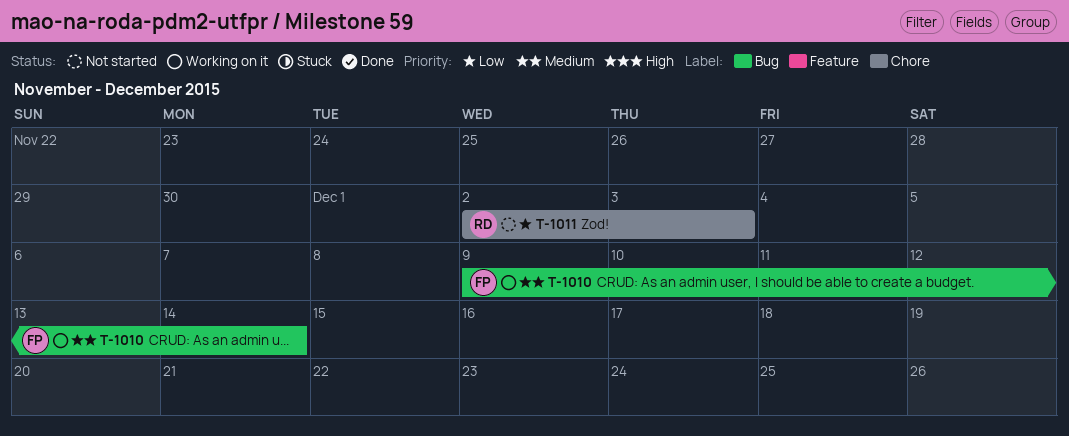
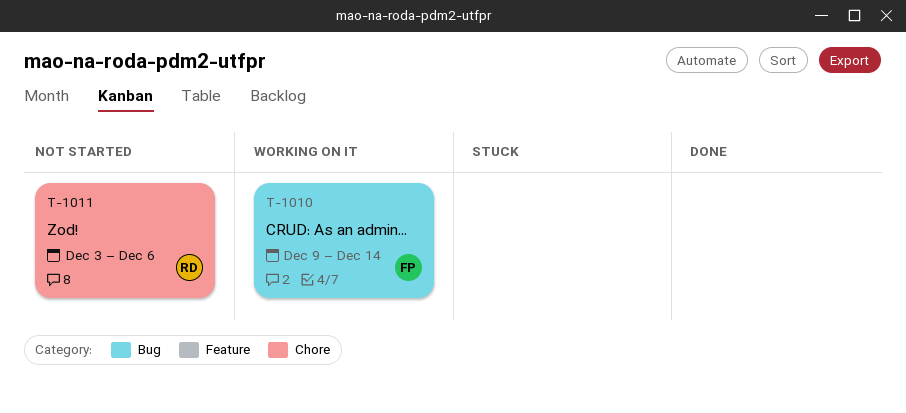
T-1011, start: Dec 2 -> Dec 3
T-1011, due: Dec 3 -> Dec 6

